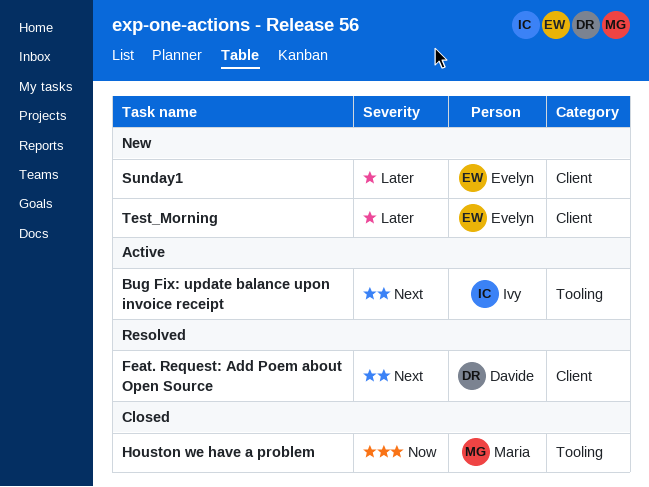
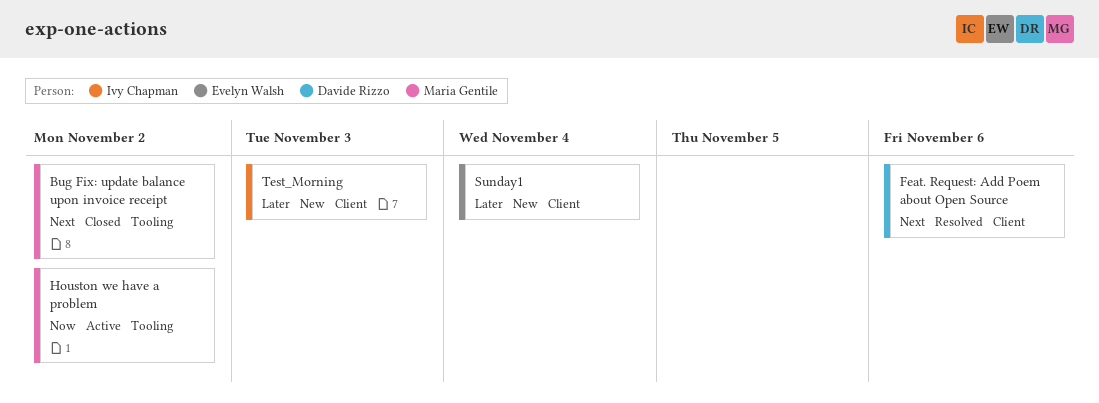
Bug Fix: update balance upon invoice receipt, status: Active -> Closed
Bug Fix: update balance upon invoice receipt, owner: Ivy Chapman -> Maria Gentile
Houston we have a problem, status: Closed -> Active
Test_Morning, owner: Evelyn Walsh -> Ivy Chapman

